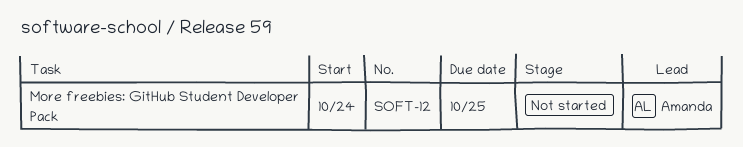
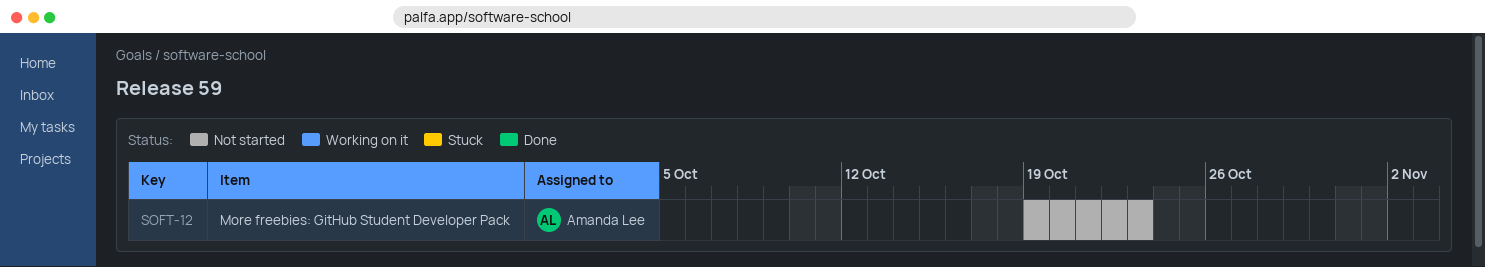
SOFT-12, start: Oct 24 -> Oct 19
SOFT-12, due: Oct 25 -> Oct 23

